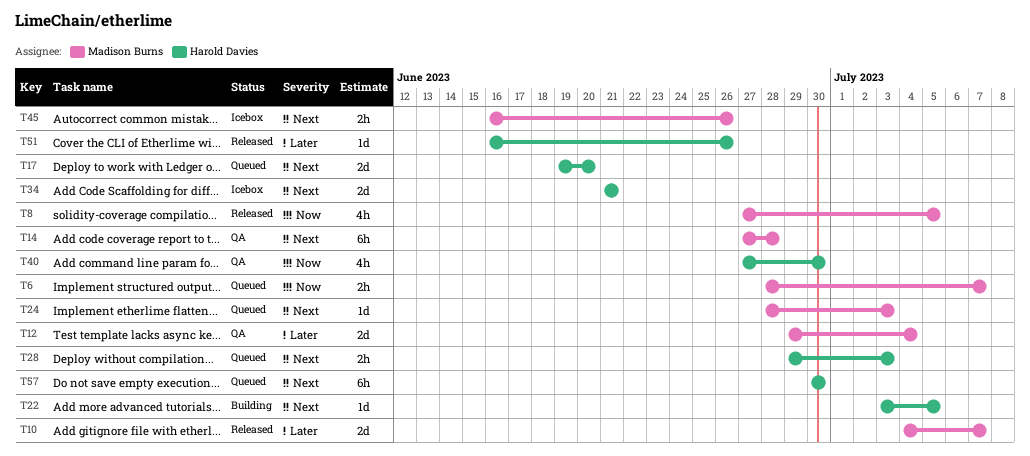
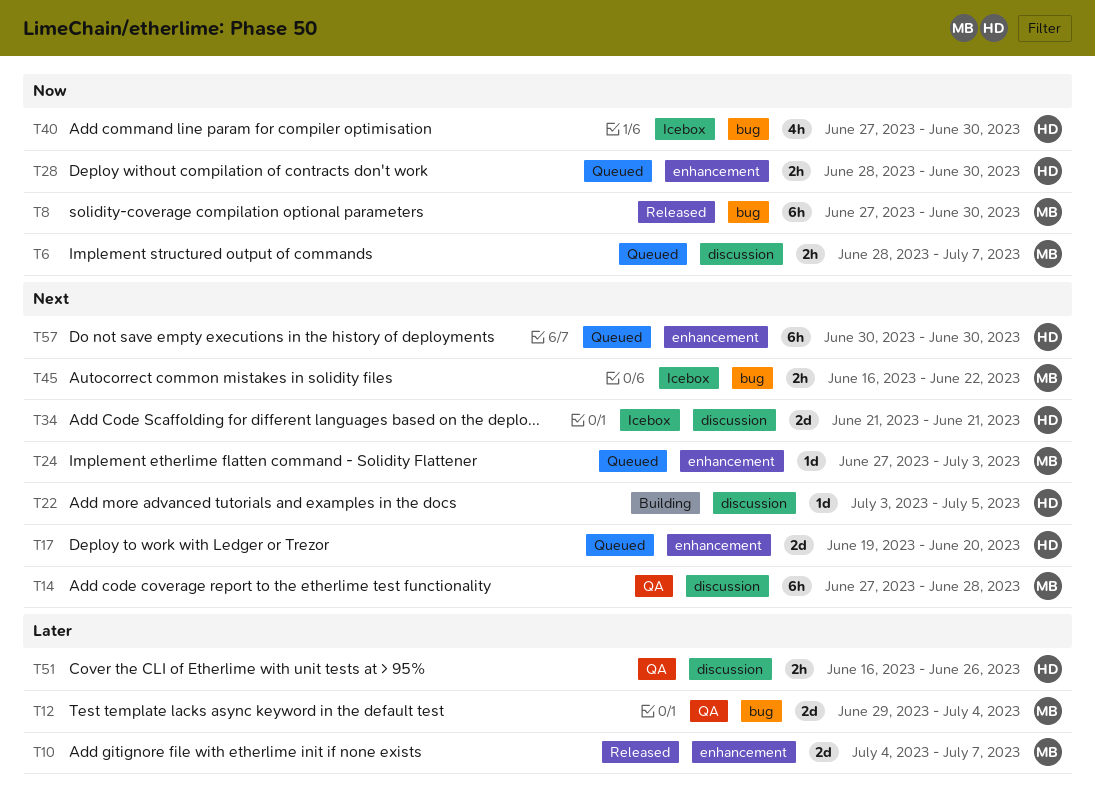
T8, estimate: 4h -> 6h
T8, due: Jul 5 -> Jun 30
T24, start: Jun 28 -> Jun 27
T28, priority: Next -> Now
T28, start: Jun 29 -> Jun 28
T28, due: Jul 3 -> Jun 30
T40, status: QA -> Icebox
T45, due: Jun 26 -> Jun 22
T51, status: Released -> QA
T51, estimate: 1d -> 2h

